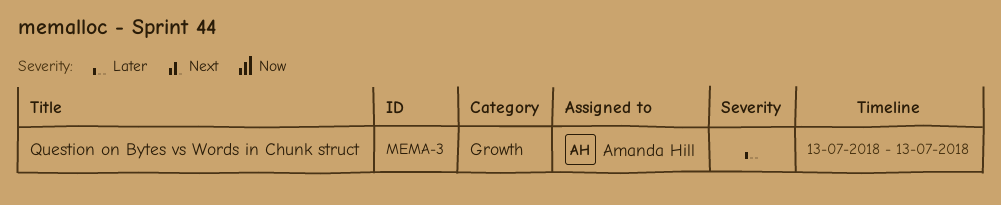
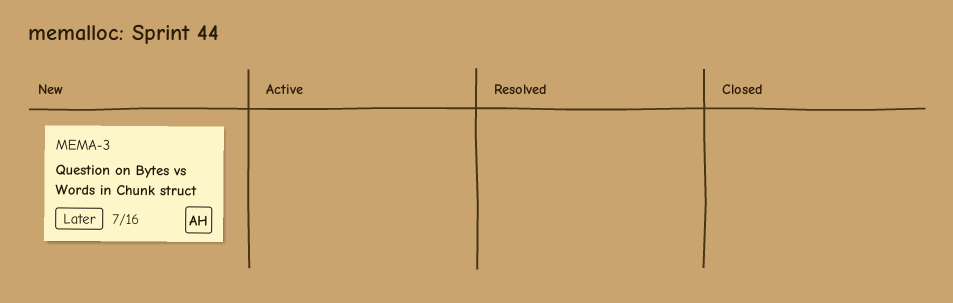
MEMA-3, due: Jul 13 -> Jul 16

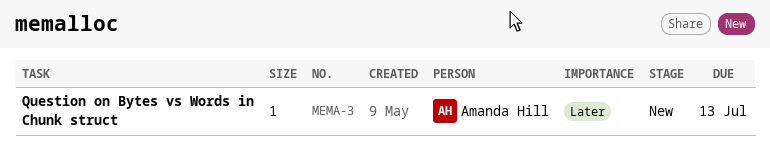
MEMA-3, due: Jul 16 -> Jul 13

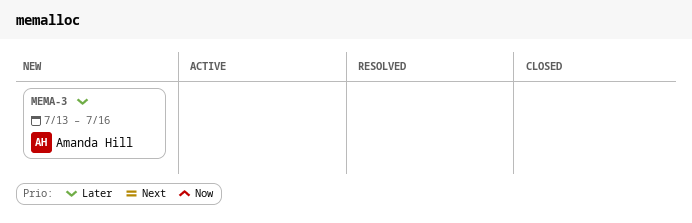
MEMA-3, due: Jul 13 -> Jul 16

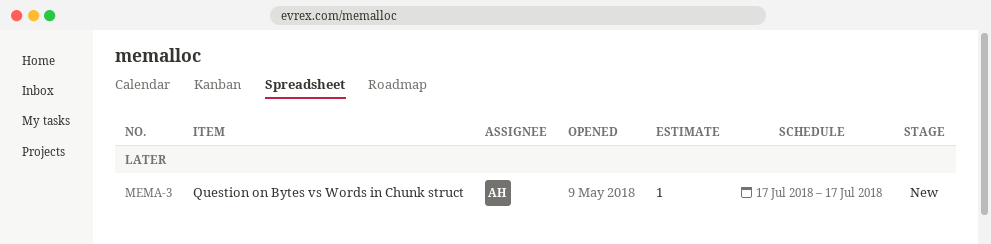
MEMA-3, start: Jul 13 -> Jul 17
MEMA-3, due: Jul 16 -> Jul 17

